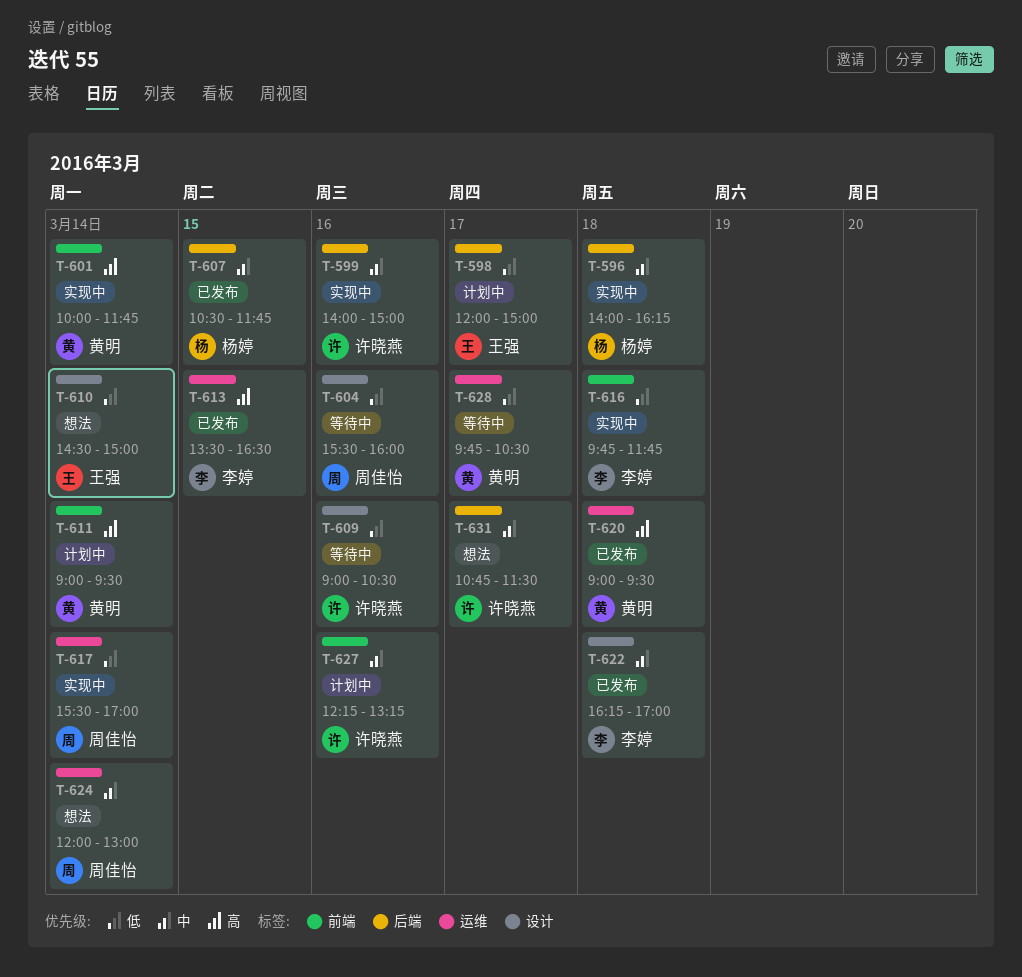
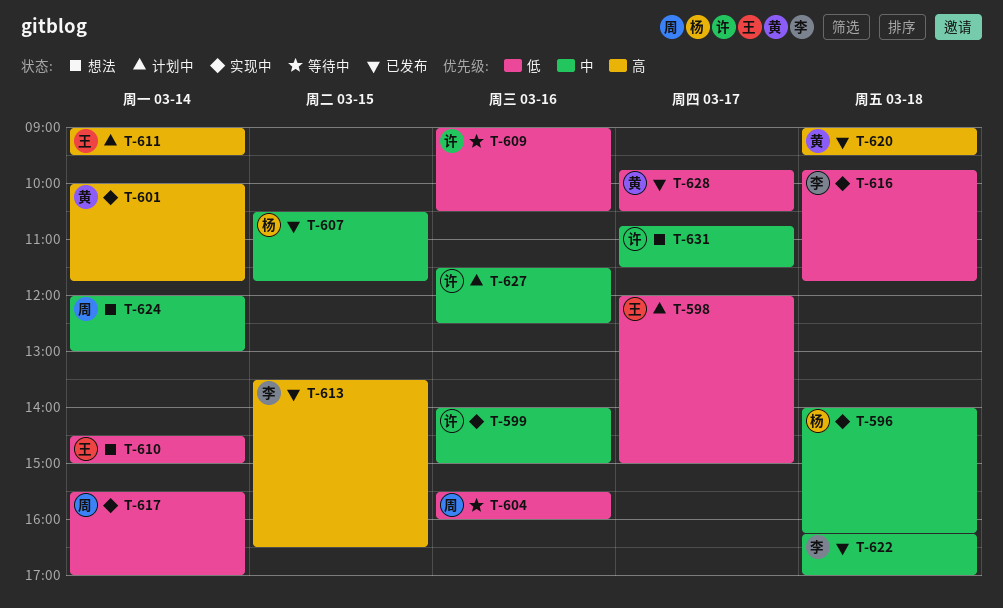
T-611, owner: 黄明 -> 王强
T-627, begins: 12:15 -> 11:30
T-627, ends: 13:15 -> 12:30
T-628, status: 等待中 -> 已发布

